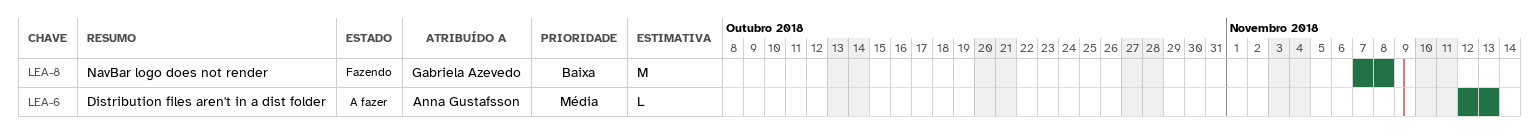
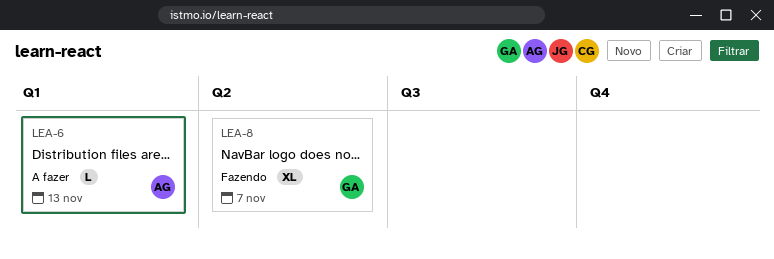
LEA-8, estimate: M -> XL
LEA-8, due: Nov 8 -> Nov 7

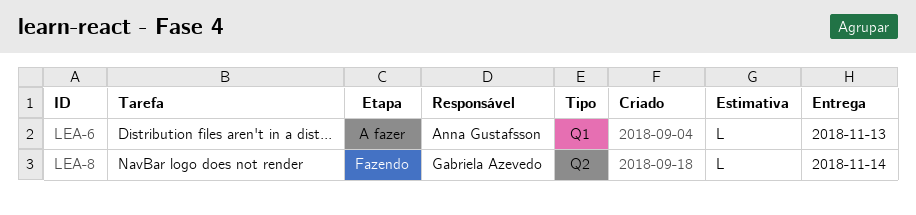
LEA-8, estimate: XL -> L
LEA-8, due: Nov 7 -> Nov 14

